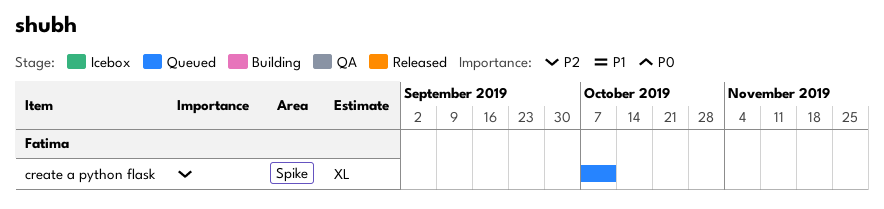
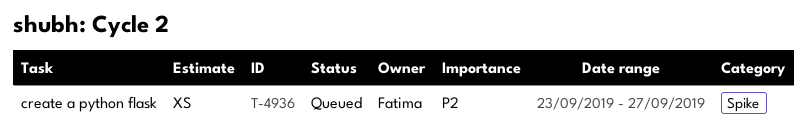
create a python flask, estimate: XL -> XS
create a python flask, start: Oct 7 -> Sep 23
create a python flask, due: Oct 11 -> Sep 27

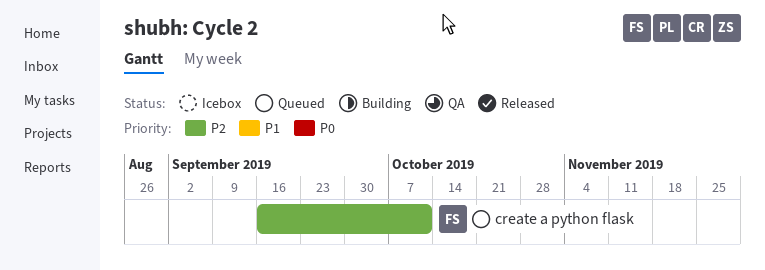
create a python flask, start: Sep 23 -> Sep 16
create a python flask, due: Sep 27 -> Oct 11

